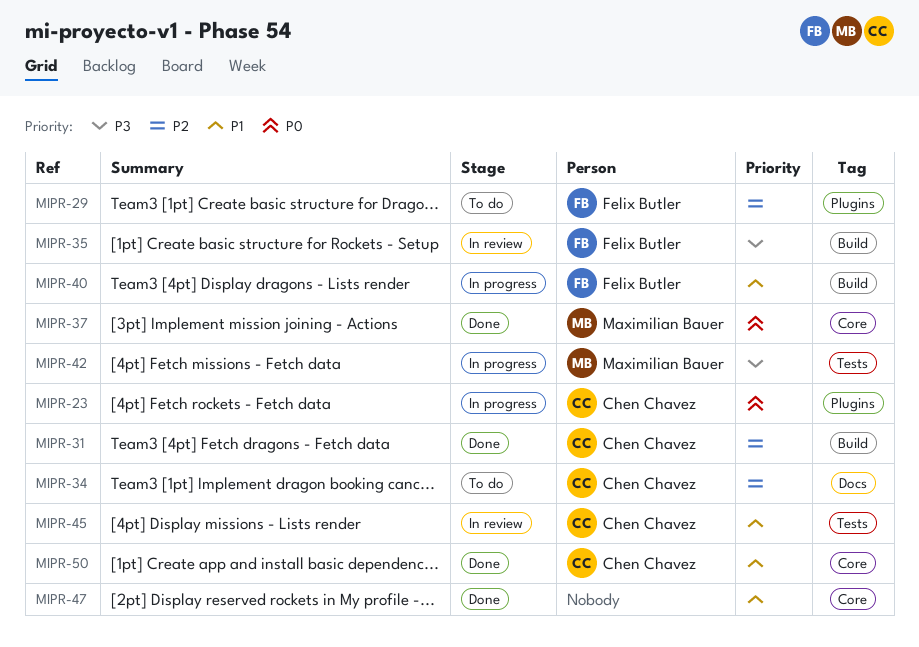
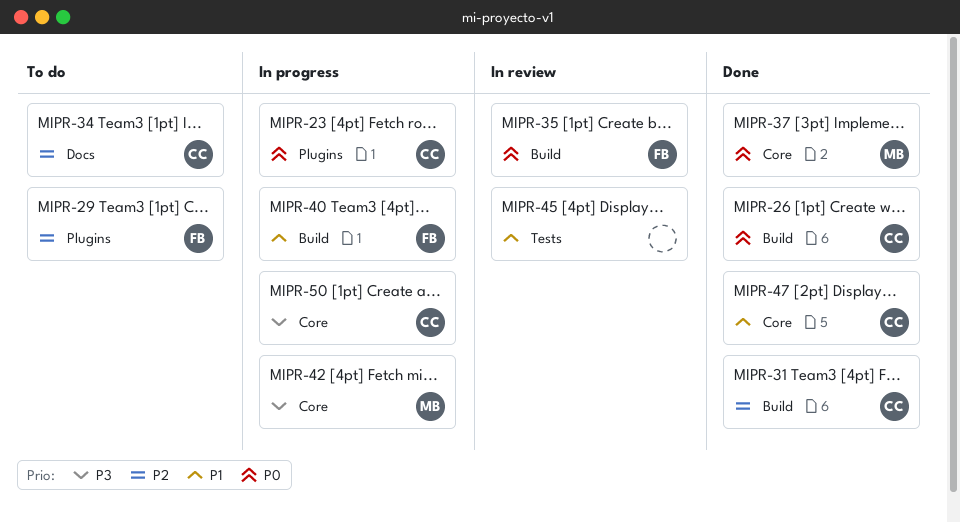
MIPR-26: none -> present
MIPR-35, priority: P3 -> P0
MIPR-42, label: Tests -> Core
MIPR-45, owner: Chen Chavez -> none
MIPR-47, owner: none -> Chen Chavez
MIPR-50, status: Done -> In progress
MIPR-50, priority: P1 -> P3

